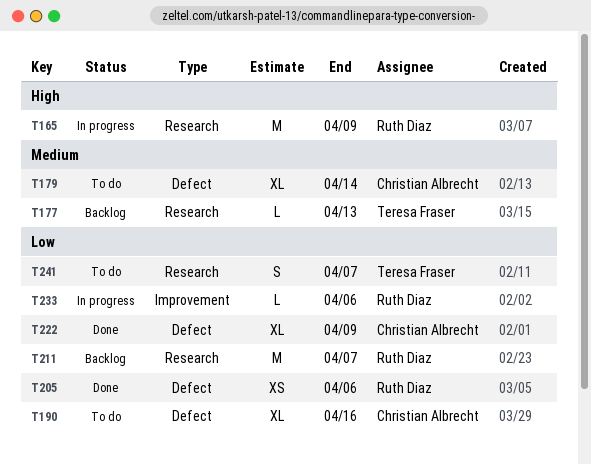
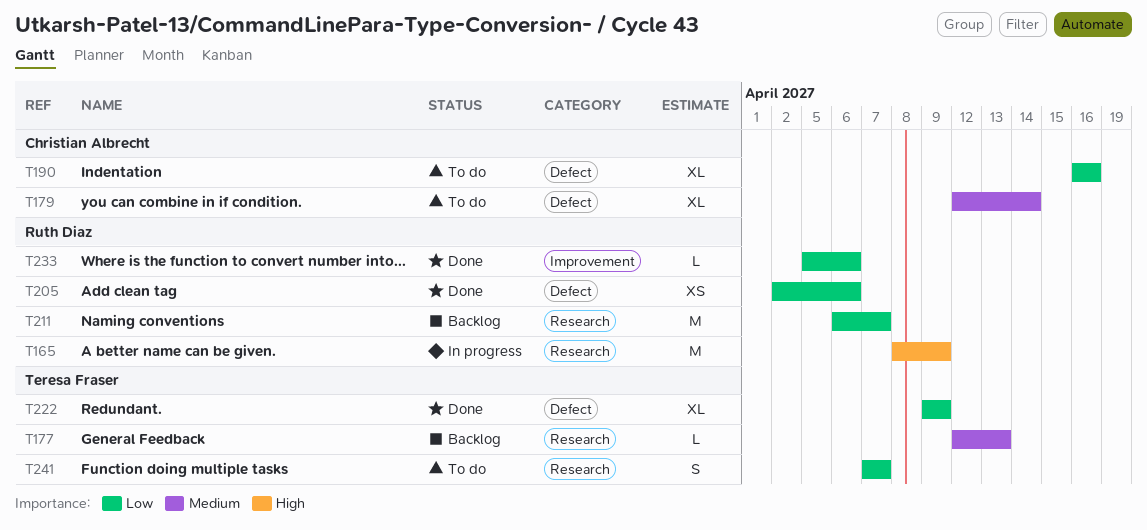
T222, owner: Christian Albrecht -> Teresa Fraser
T233, status: In progress -> Done

